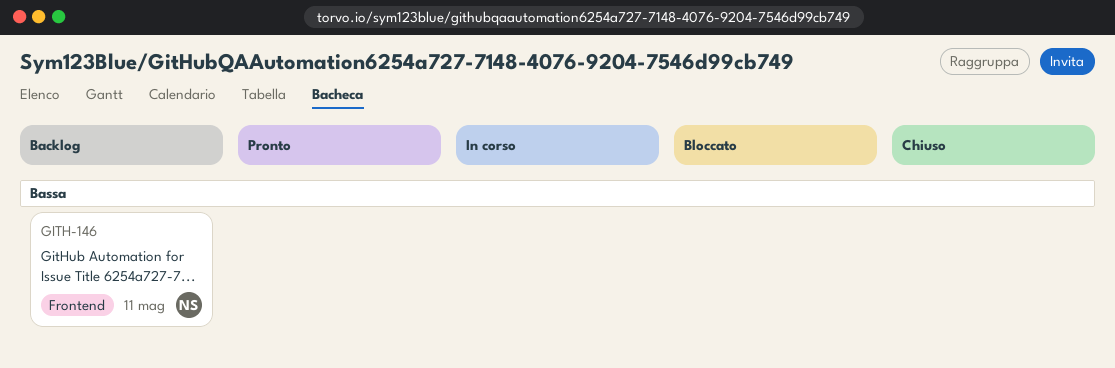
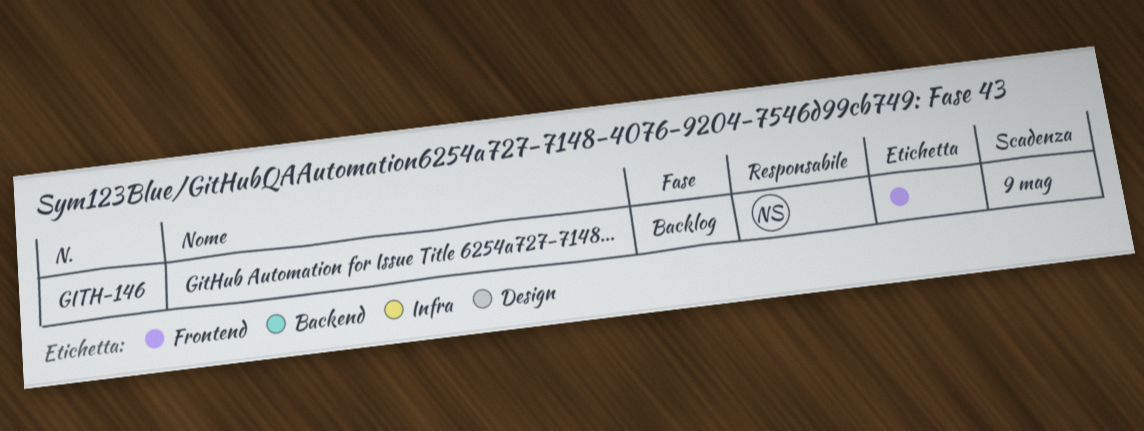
GITH-146, due: May 11 -> May 9

